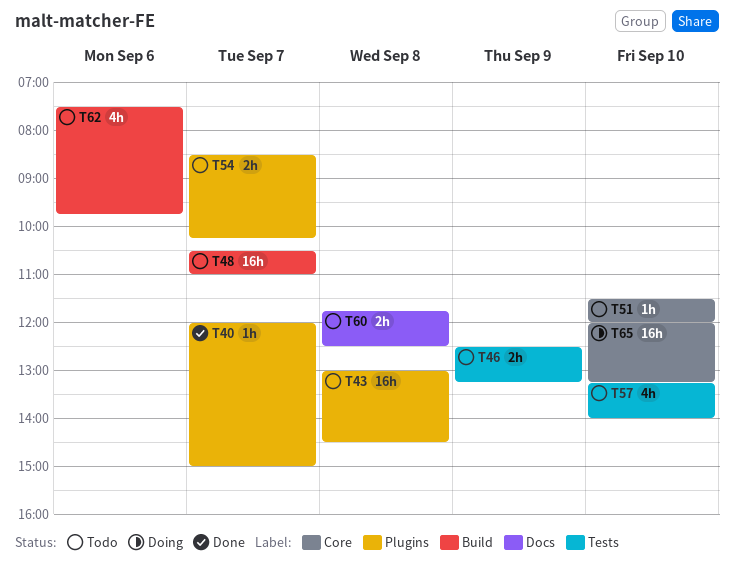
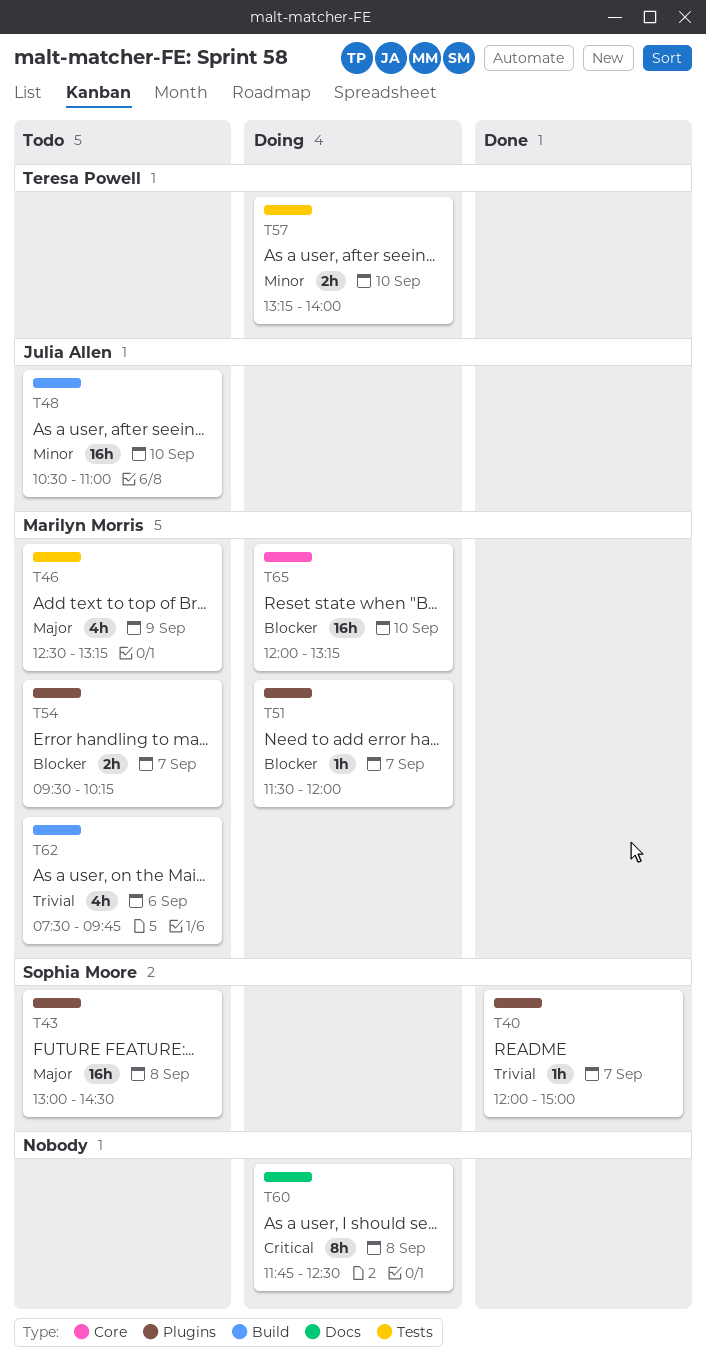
T46, estimate: 2h -> 4h
T48, day: Sep 7 -> Sep 10
T51, status: Todo -> Doing
T51, label: Core -> Plugins
T51, day: Sep 10 -> Sep 7
T54, begins: 08:30 -> 09:30
T57, status: Todo -> Doing
T57, estimate: 4h -> 2h
T60, status: Todo -> Doing
T60, estimate: 2h -> 8h

